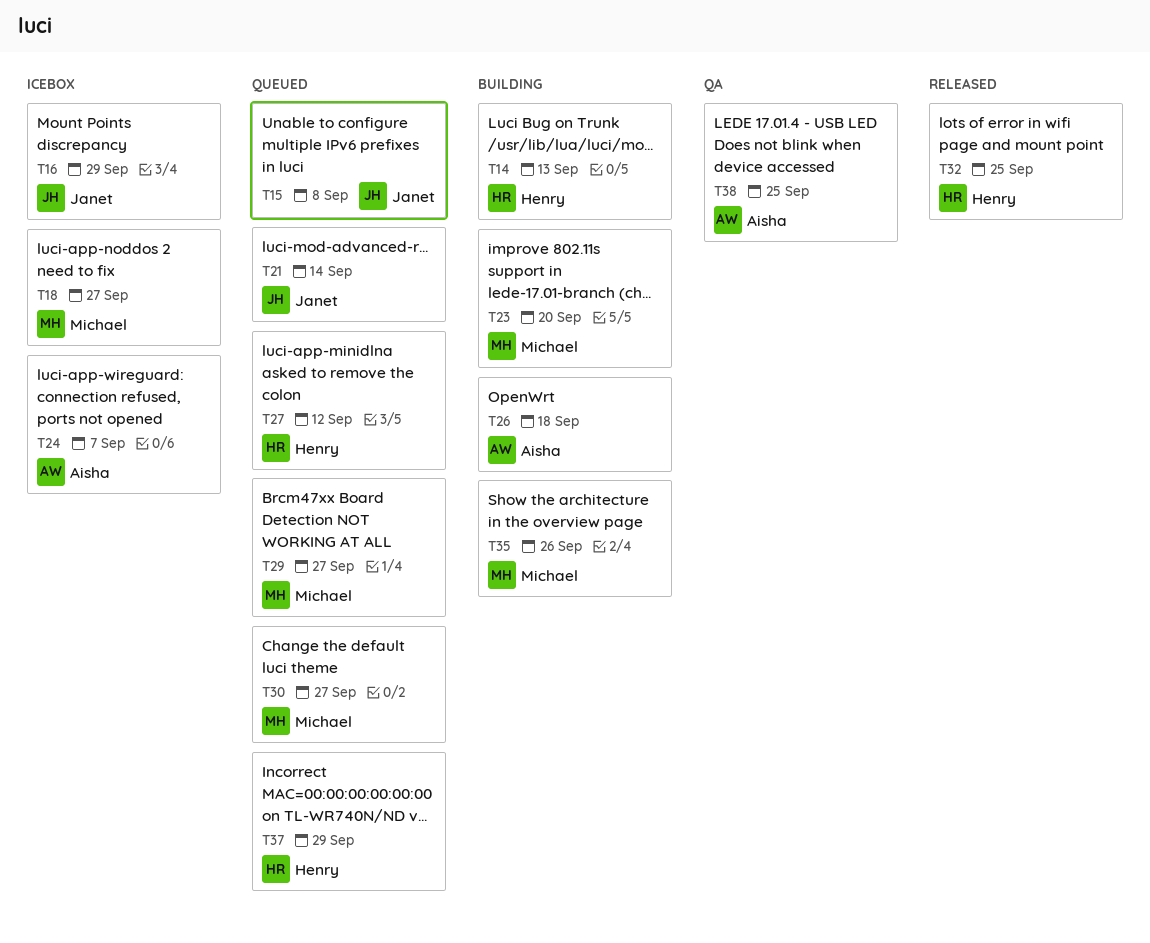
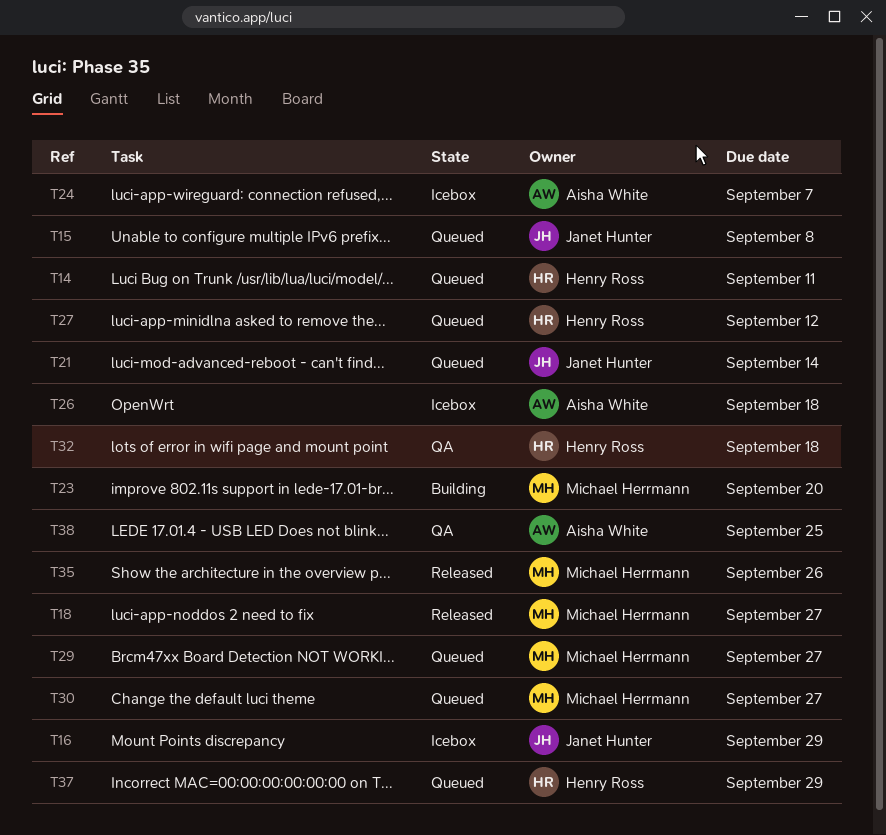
T14, status: Building -> Queued
T14, due: Sep 13 -> Sep 11
T18, status: Icebox -> Released
T26, status: Building -> Icebox
T32, status: Released -> QA
T32, due: Sep 25 -> Sep 18
T35, status: Building -> Released

